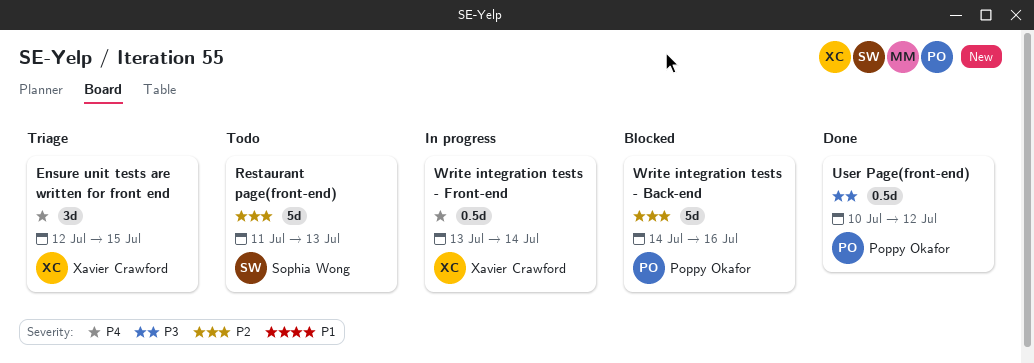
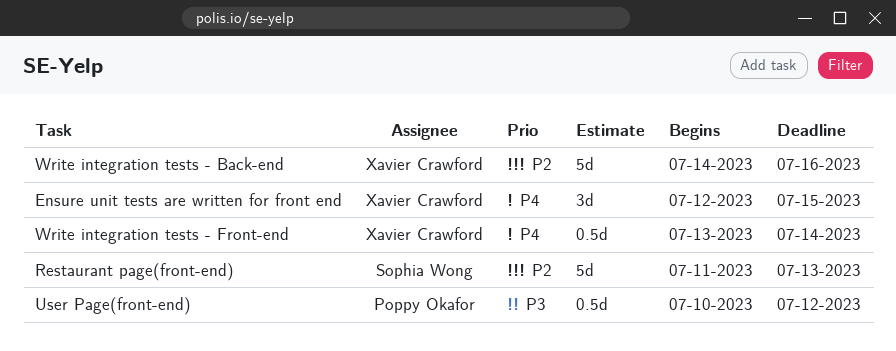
Write integration tests - Back-end, owner: Poppy Okafor -> Xavier Crawford

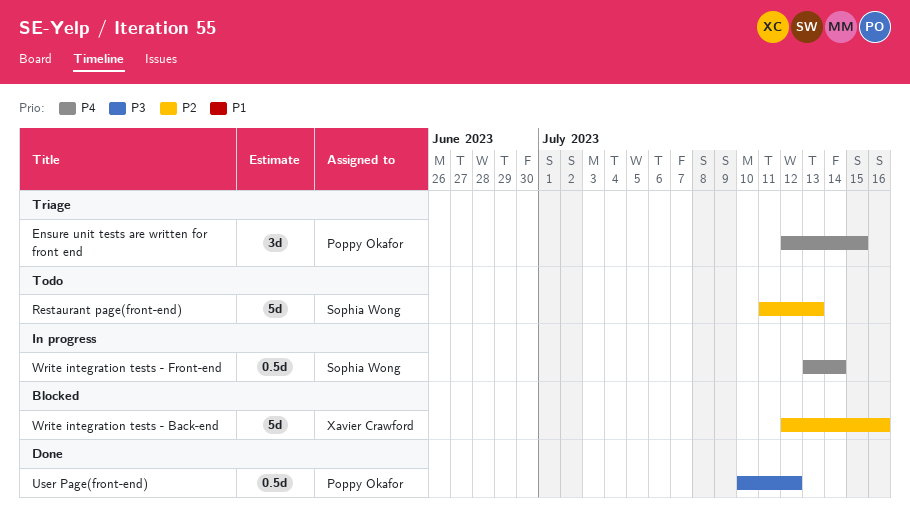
Ensure unit tests are written for front end, owner: Xavier Crawford -> Poppy Okafor
Write integration tests - Back-end, start: Jul 14 -> Jul 12
Write integration tests - Front-end, owner: Xavier Crawford -> Sophia Wong

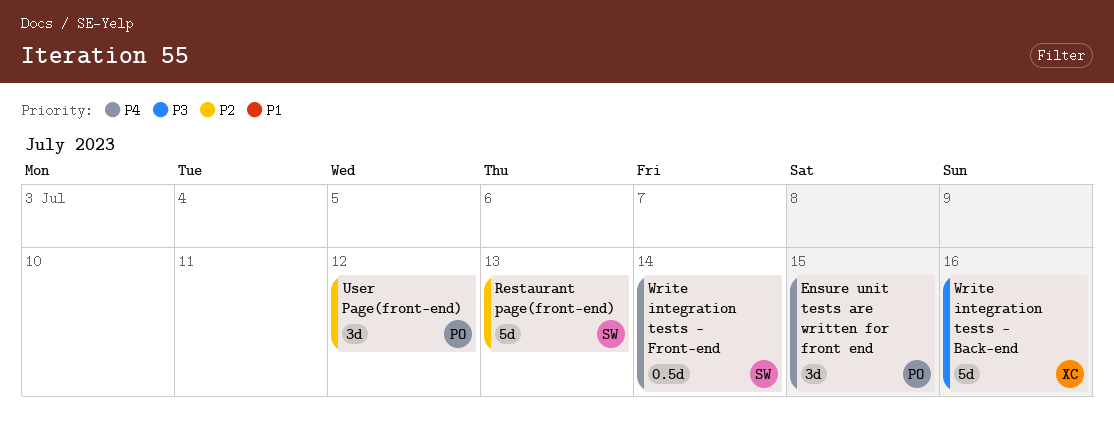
User Page(front-end), priority: P3 -> P2
User Page(front-end), estimate: 0.5d -> 3d
Write integration tests - Back-end, priority: P2 -> P3

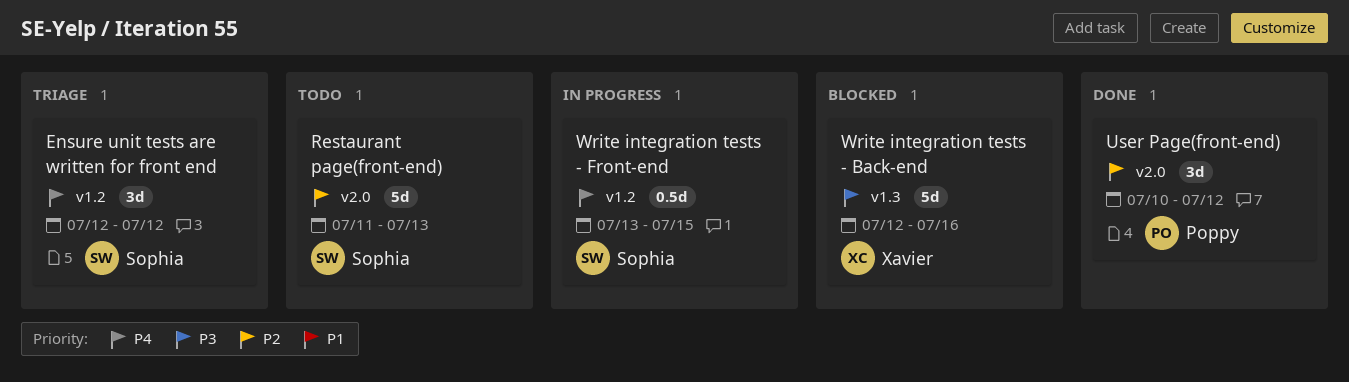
Ensure unit tests are written for front end, owner: Poppy -> Sophia
Ensure unit tests are written for front end, due: Jul 15 -> Jul 12
Write integration tests - Front-end, due: Jul 14 -> Jul 15

